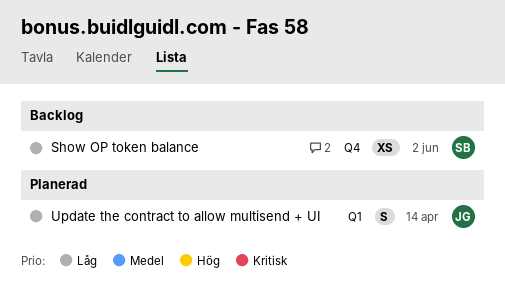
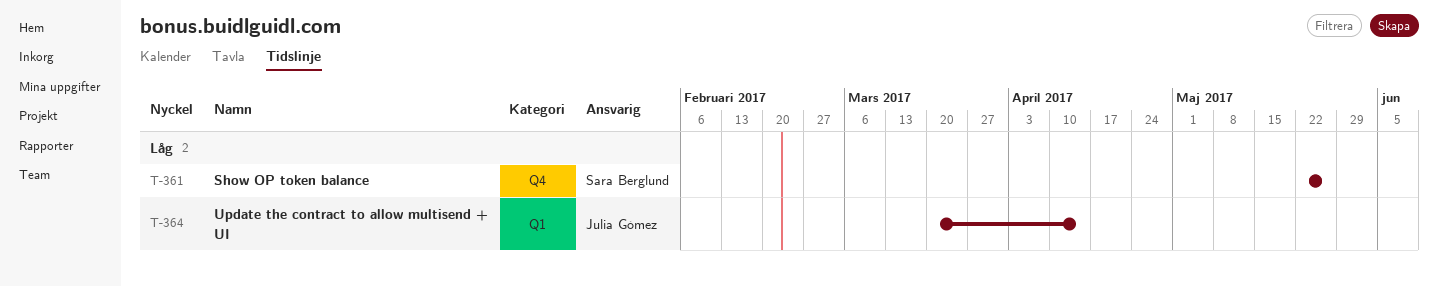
Show OP token balance, due: Jun 2 -> May 26

